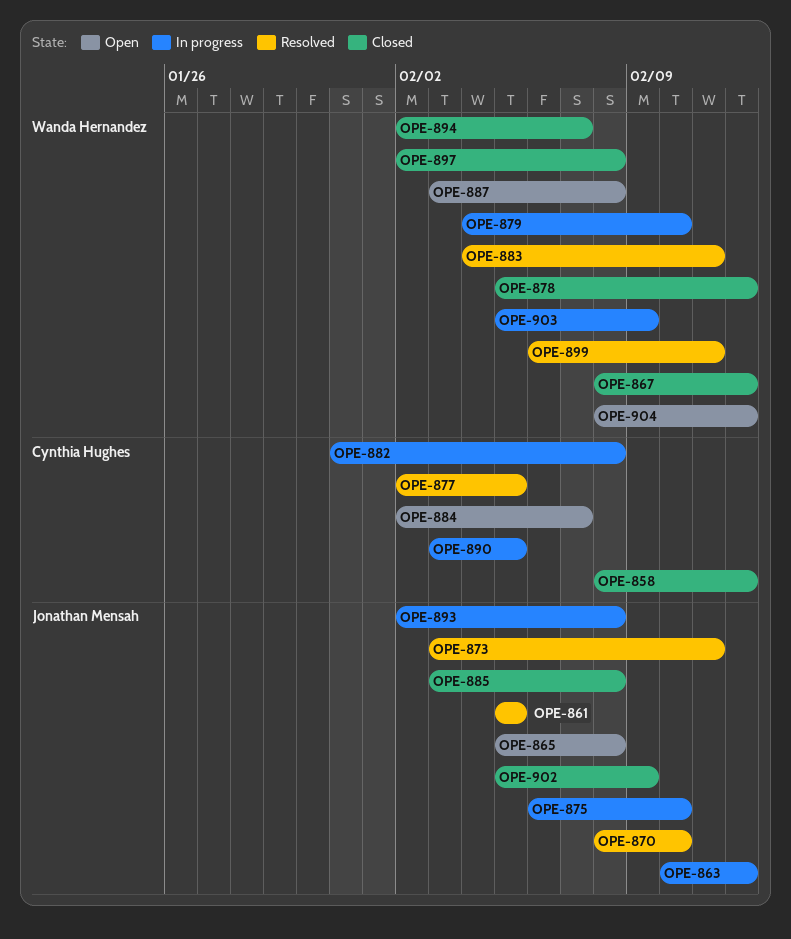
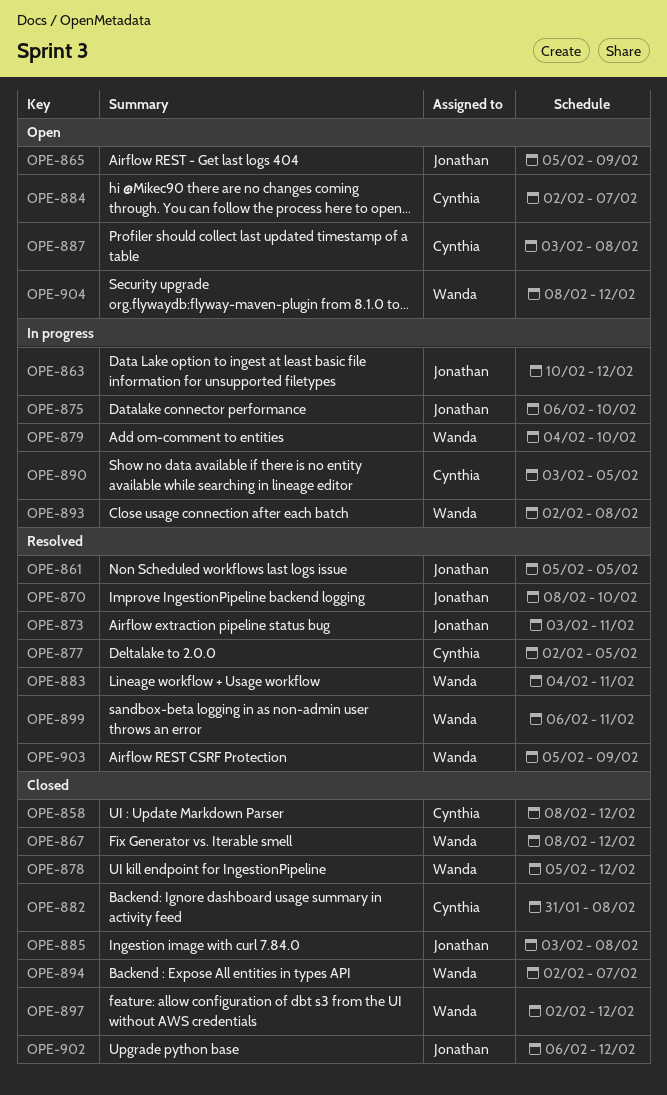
OPE-865, due: Feb 8 -> Feb 9
OPE-882, status: In progress -> Closed
OPE-887, owner: Wanda Hernandez -> Cynthia Hughes
OPE-893, owner: Jonathan Mensah -> Wanda Hernandez
OPE-897, due: Feb 8 -> Feb 12
OPE-902, start: Feb 5 -> Feb 6
OPE-902, due: Feb 9 -> Feb 12
OPE-903, status: In progress -> Resolved

